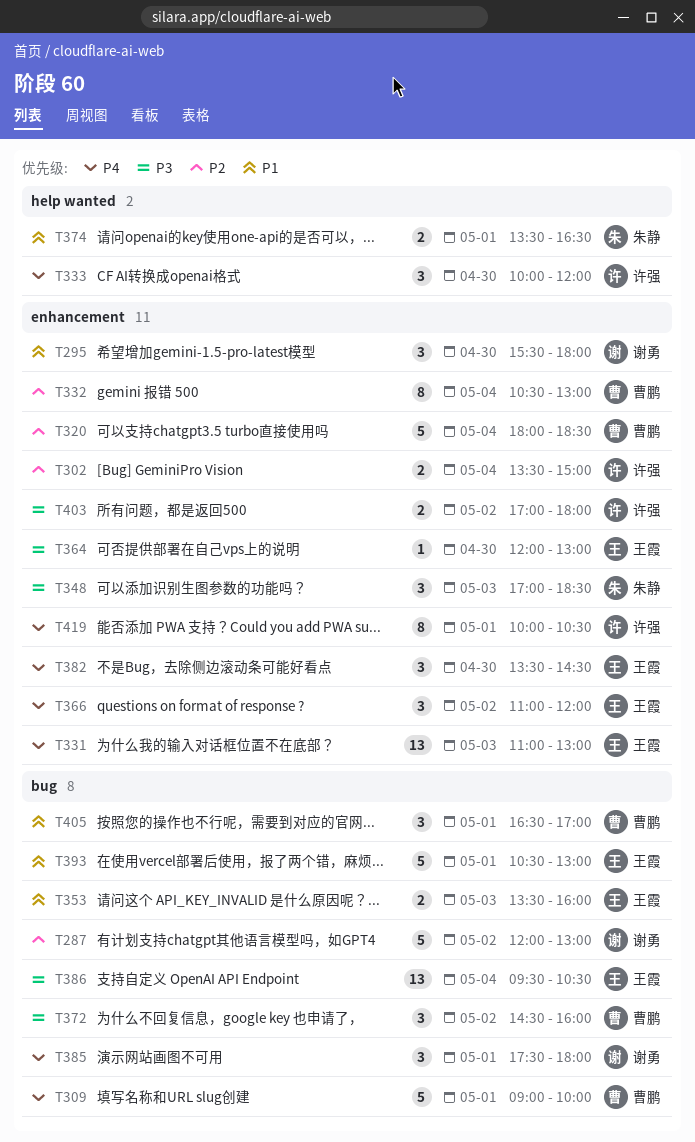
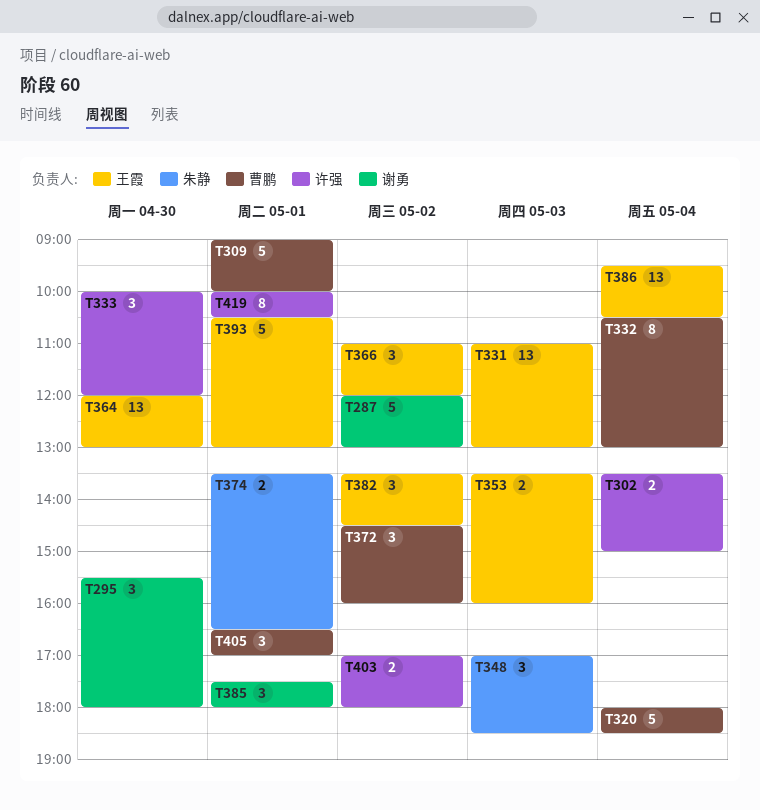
T364, estimate: 1 -> 13
T382, day: Apr 30 -> May 2

